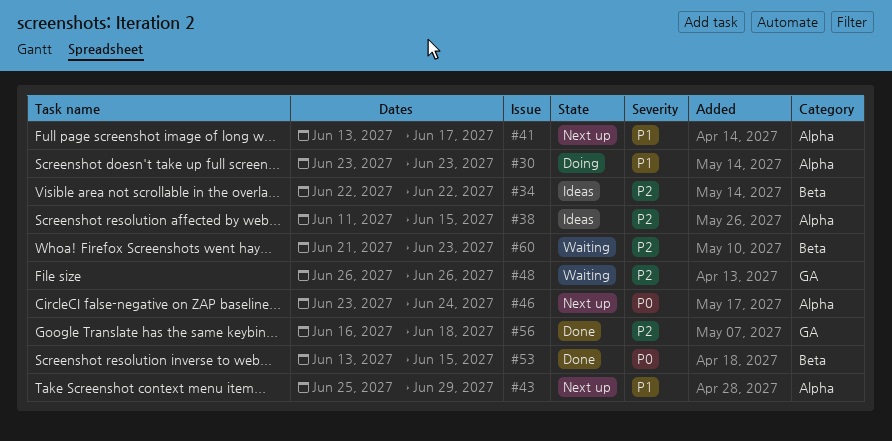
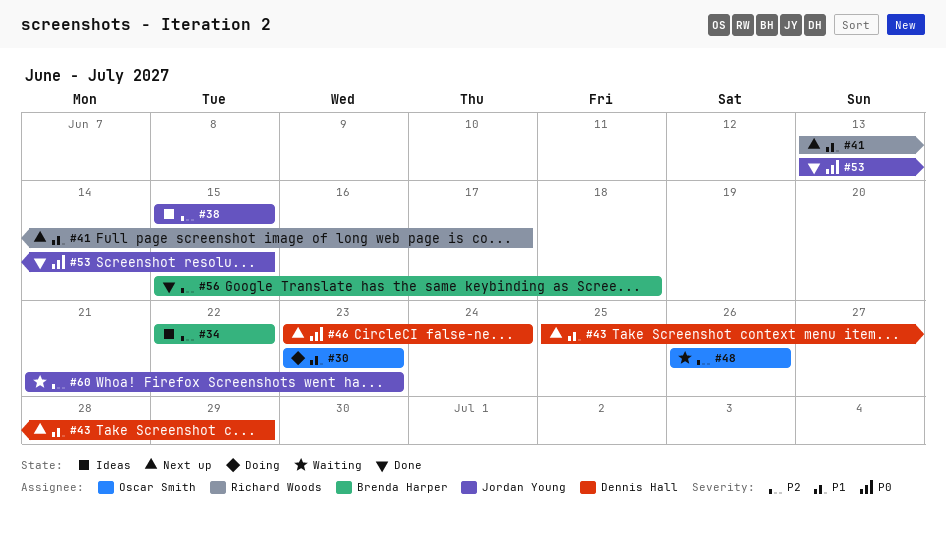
#38, start: Jun 11 -> Jun 15
#56, start: Jun 16 -> Jun 15

